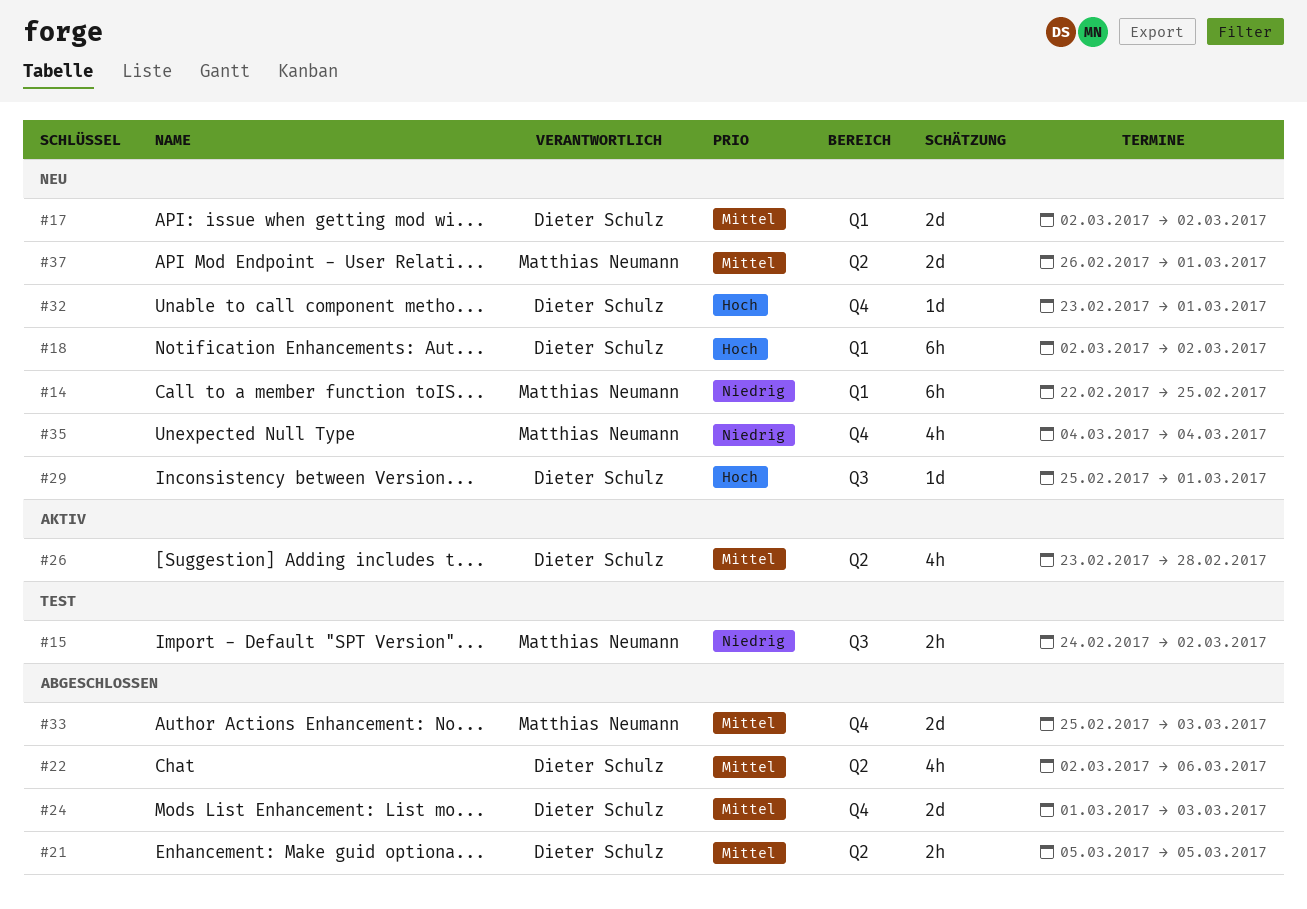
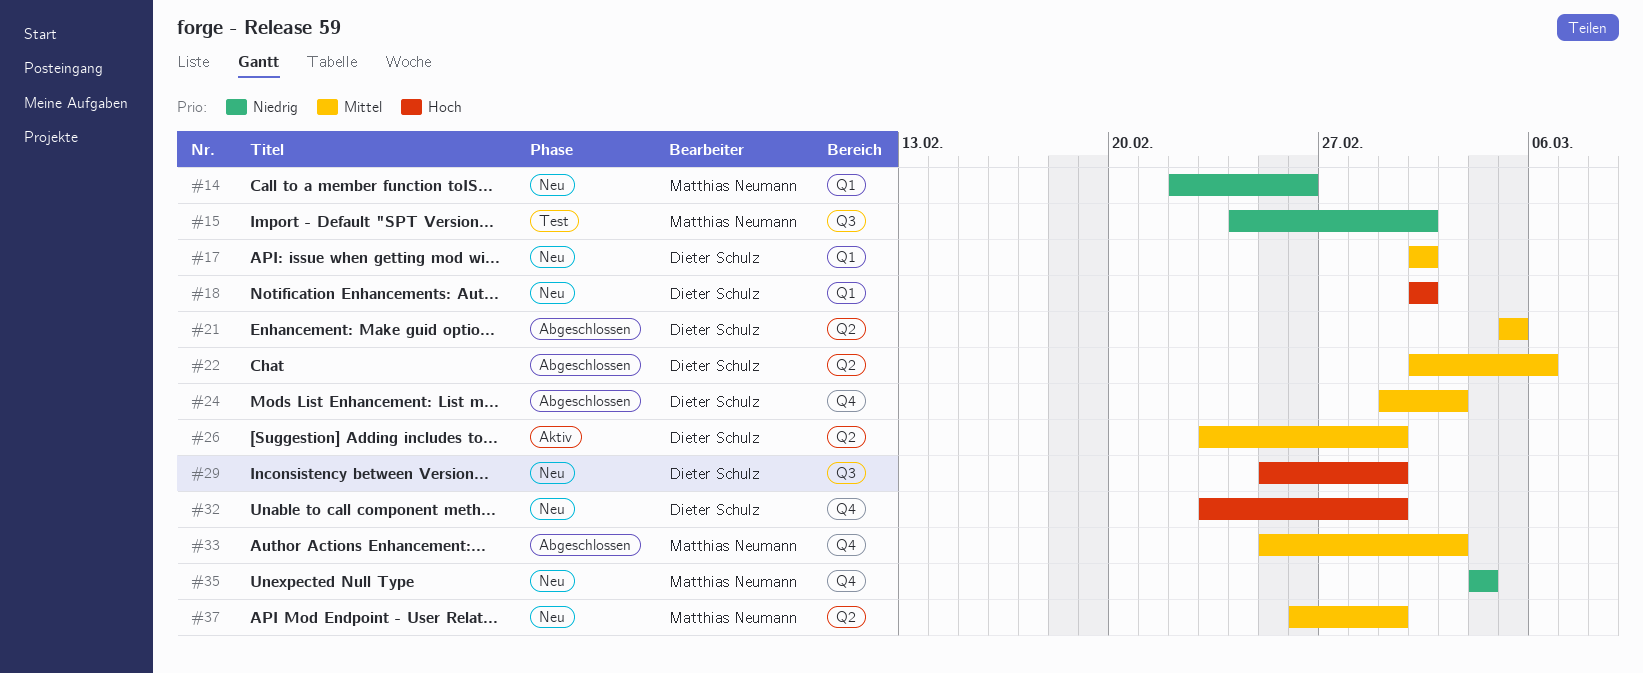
#14, due: Feb 25 -> Feb 26
#26, due: Feb 28 -> Mar 1

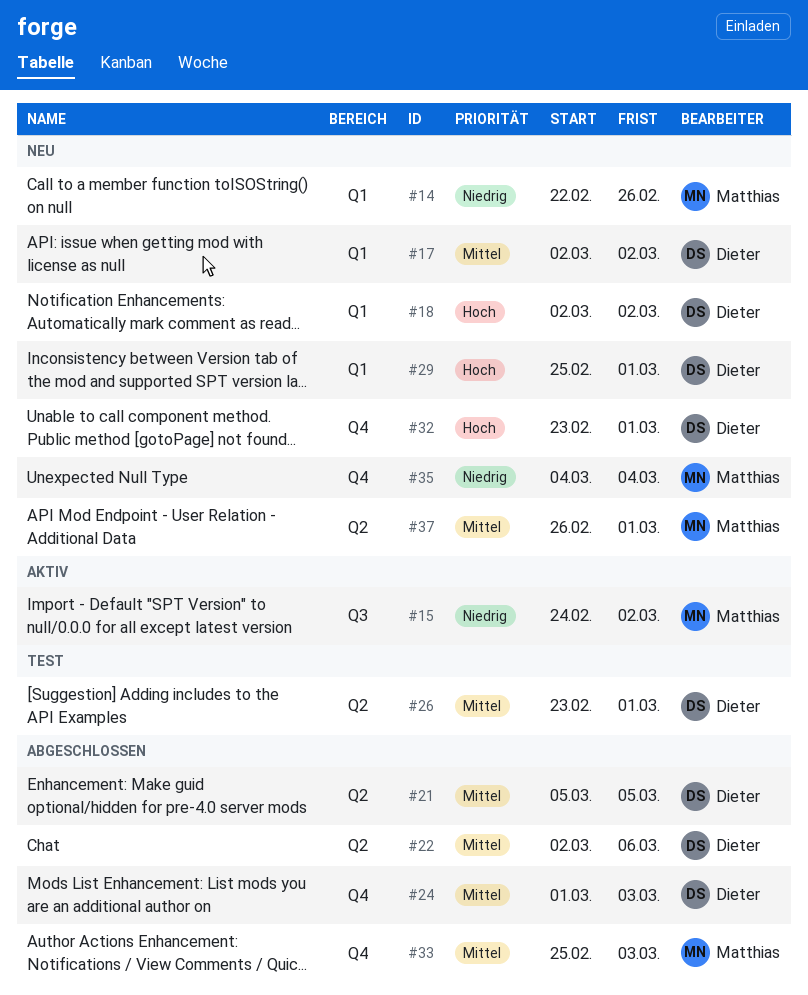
#15, status: Test -> Aktiv
#26, status: Aktiv -> Test
#29, label: Q3 -> Q1

